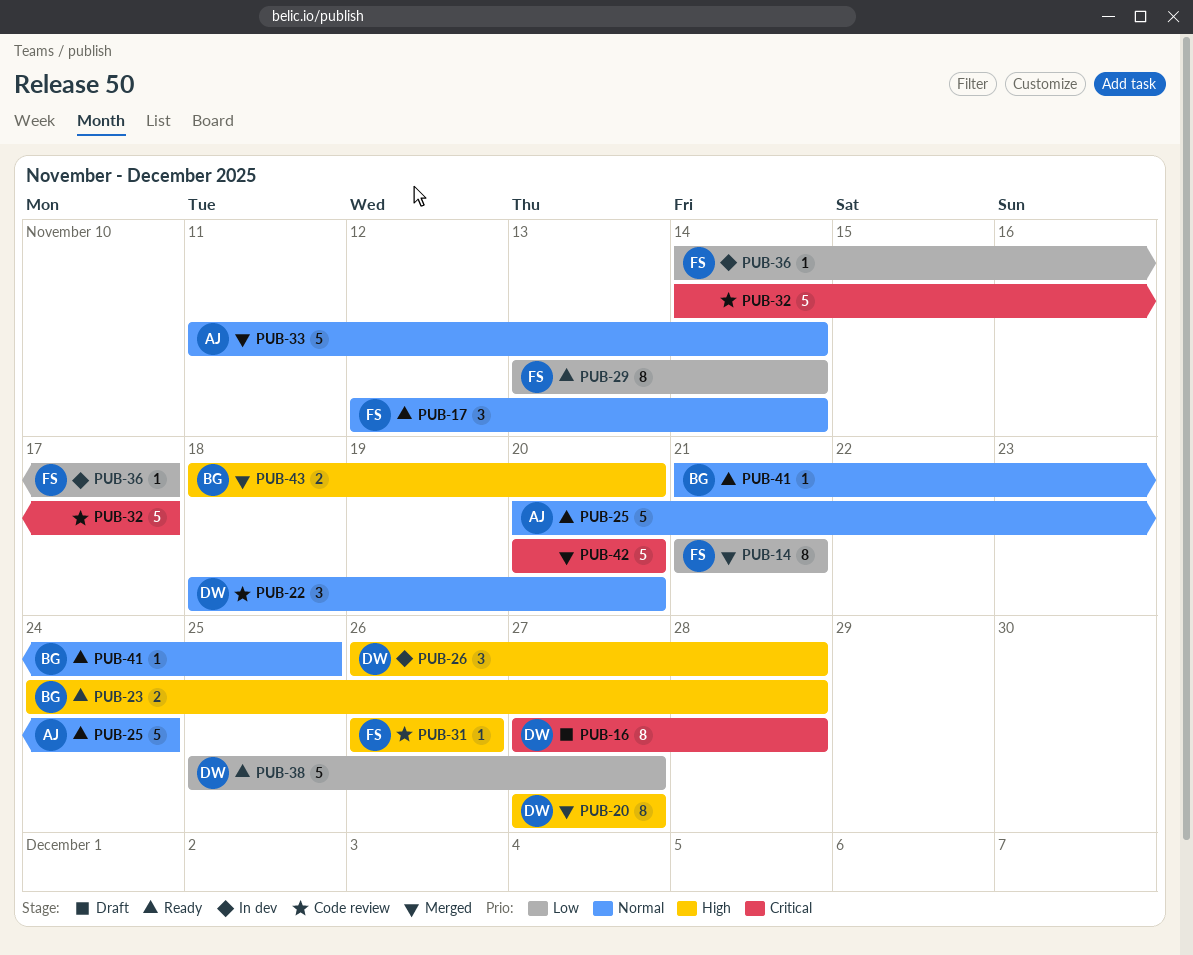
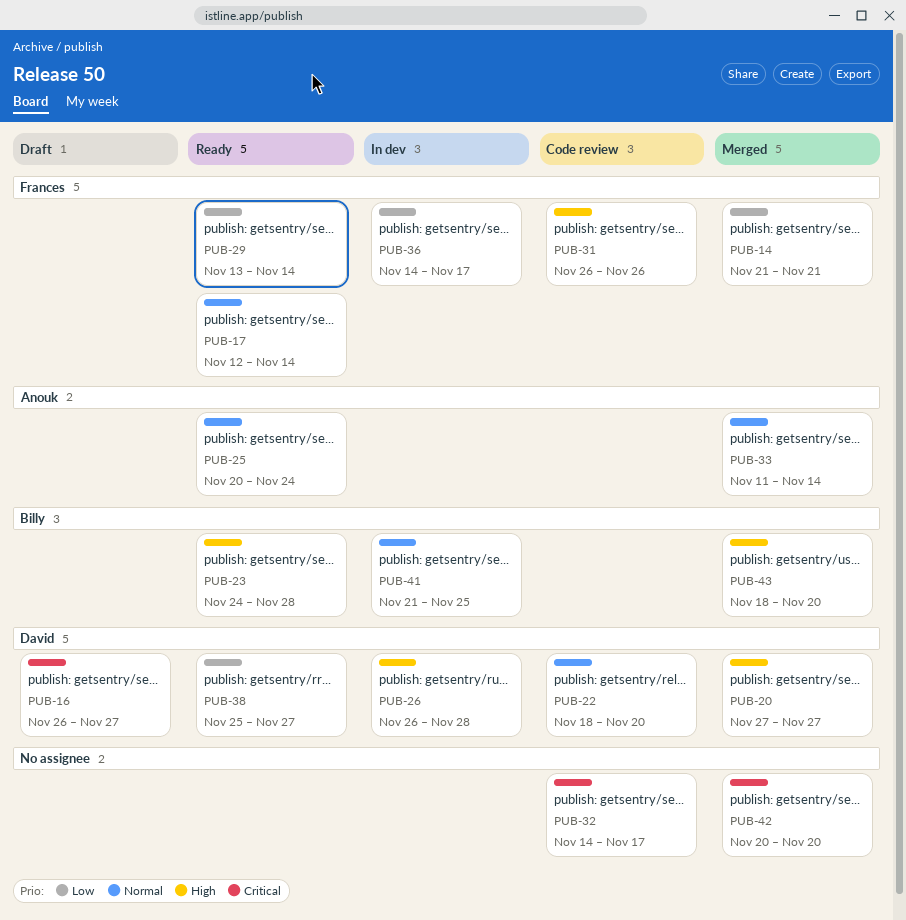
PUB-16, start: Nov 27 -> Nov 26
PUB-16, due: Nov 28 -> Nov 27
PUB-41, status: Ready -> In dev

